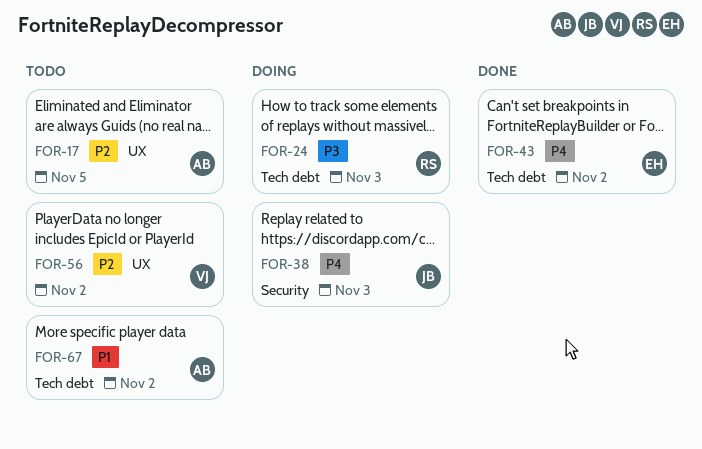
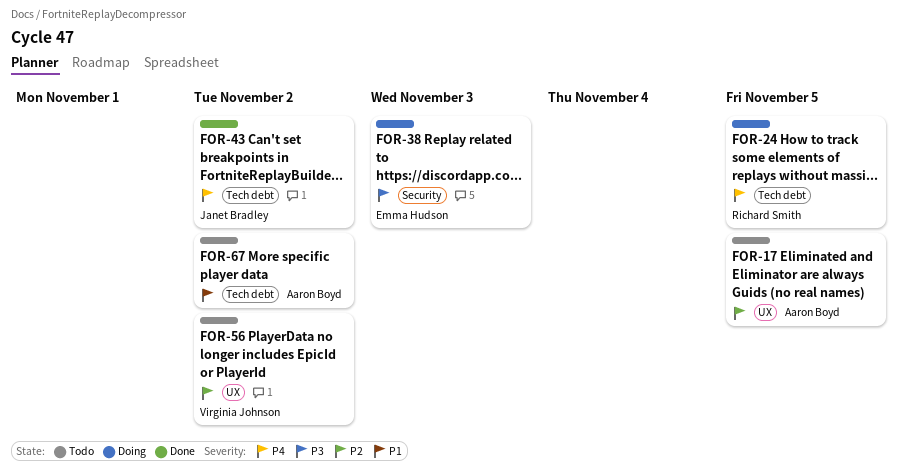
FOR-24, priority: P3 -> P4
FOR-24, due: Nov 3 -> Nov 5
FOR-38, owner: Janet Bradley -> Emma Hudson
FOR-38, priority: P4 -> P3
FOR-43, owner: Emma Hudson -> Janet Bradley

